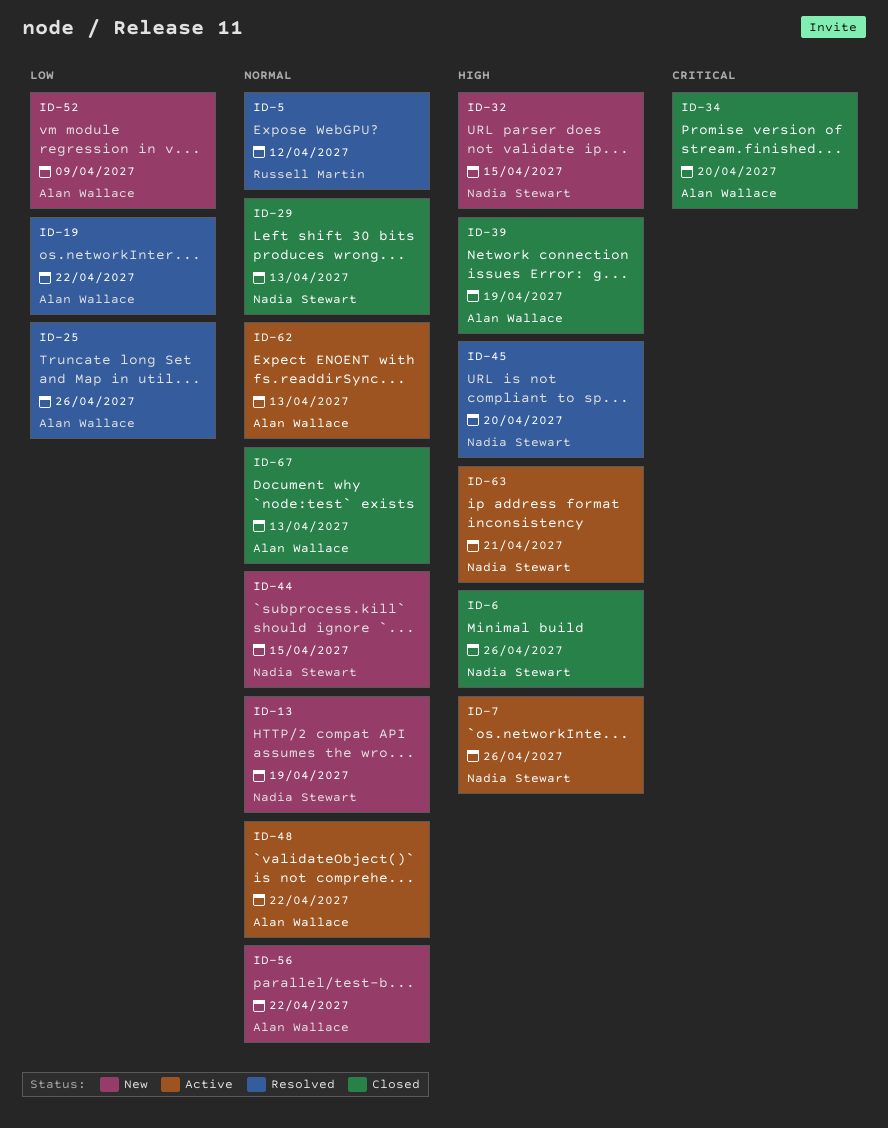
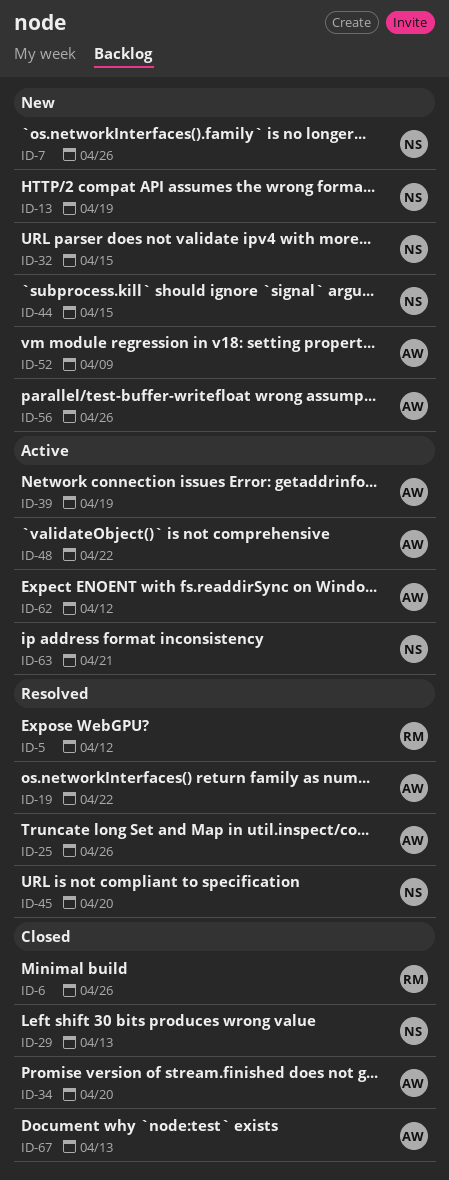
ID-6, owner: Nadia Stewart -> Russell Martin
ID-7, status: Active -> New
ID-39, status: Closed -> Active
ID-56, due: Apr 22 -> Apr 26
ID-62, due: Apr 13 -> Apr 12

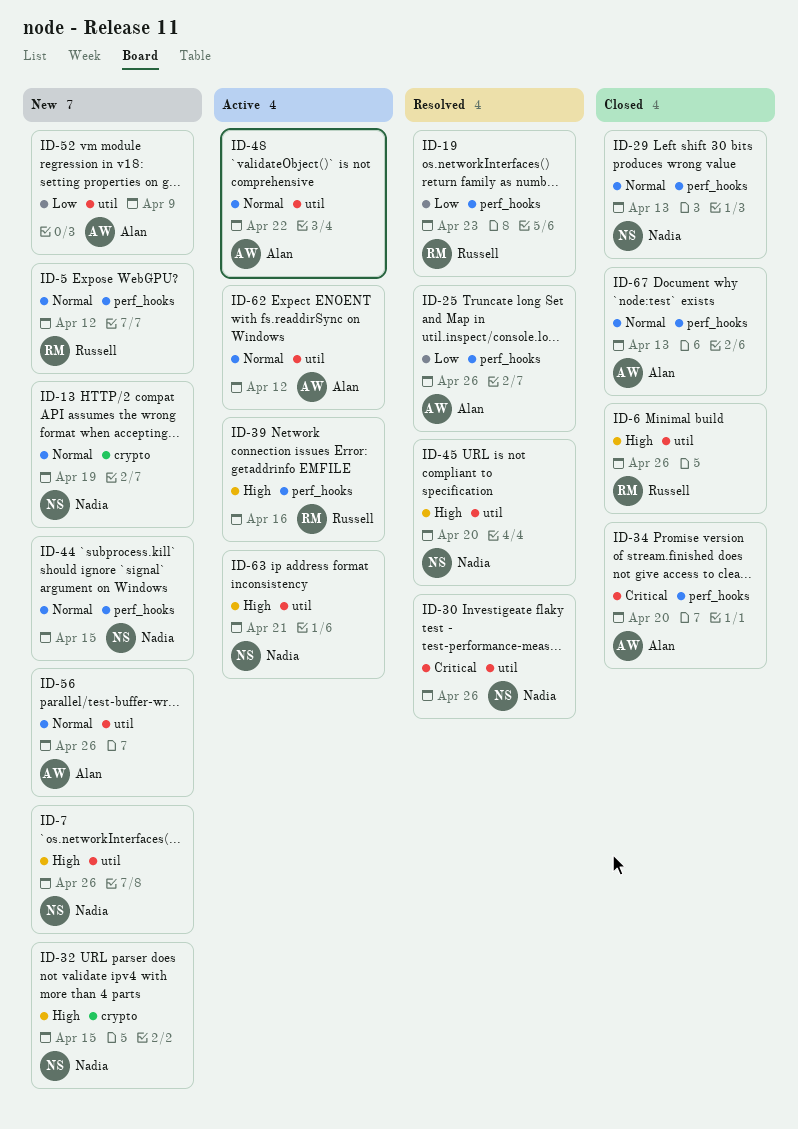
ID-5, status: Resolved -> New
ID-19, owner: Alan -> Russell
ID-19, due: Apr 22 -> Apr 23
ID-30: none -> present
ID-39, owner: Alan -> Russell
ID-39, due: Apr 19 -> Apr 16

